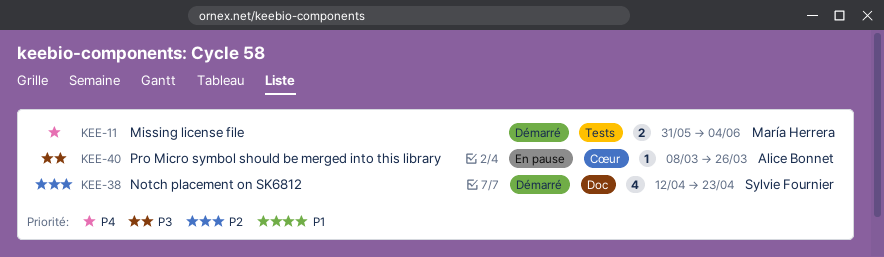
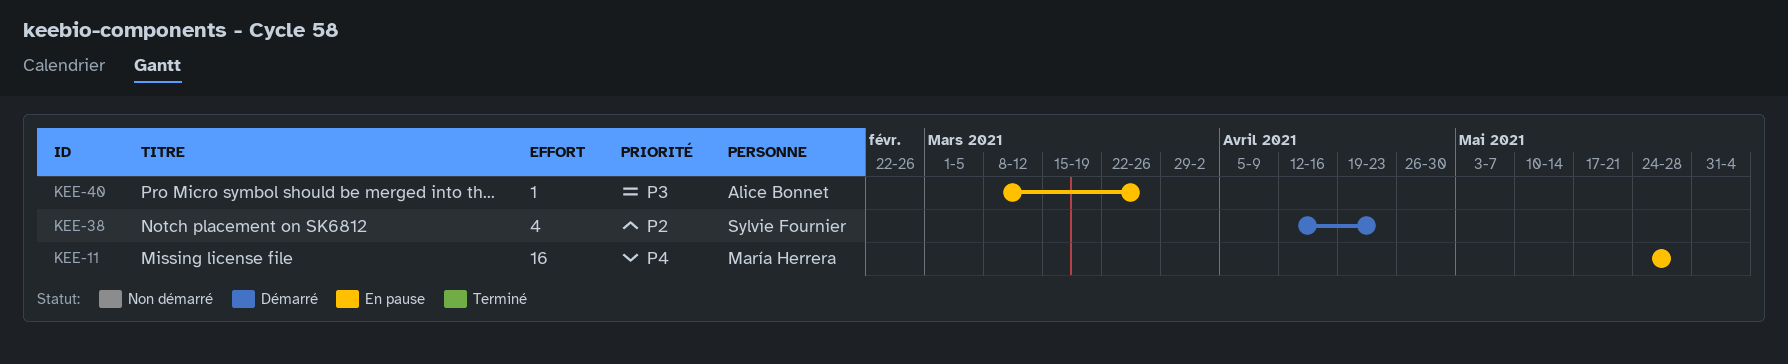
KEE-11, status: Démarré -> En pause
KEE-11, estimate: 2 -> 16
KEE-11, start: May 31 -> May 24
KEE-11, due: Jun 4 -> May 28

